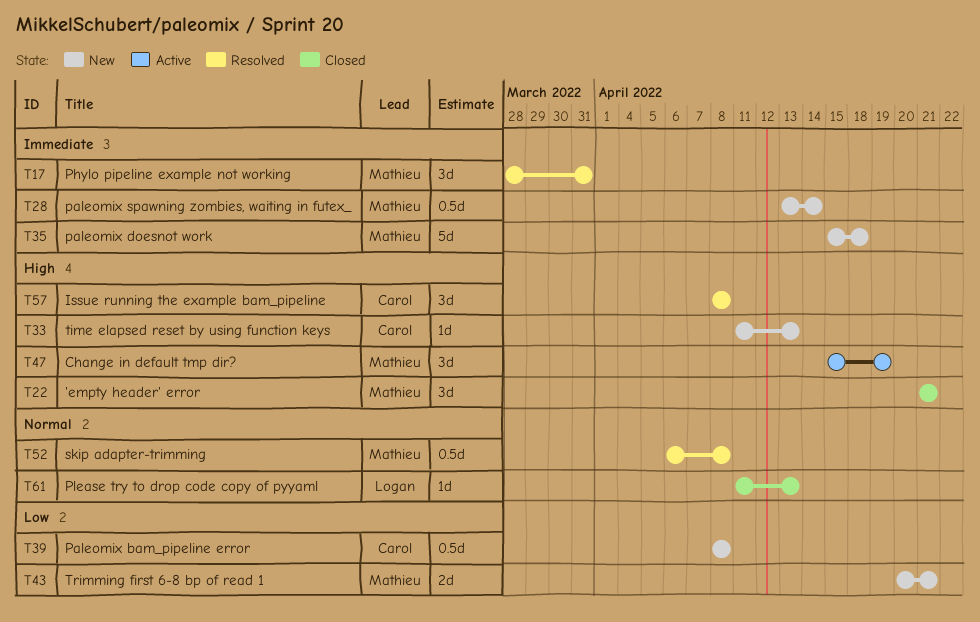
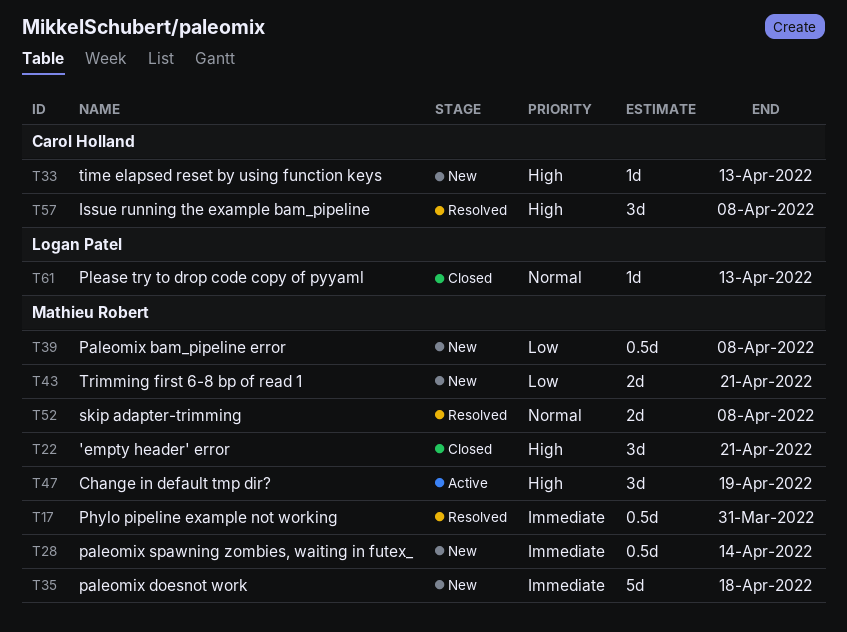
T17, estimate: 3d -> 0.5d
T39, owner: Carol Holland -> Mathieu Robert
T52, estimate: 0.5d -> 2d

